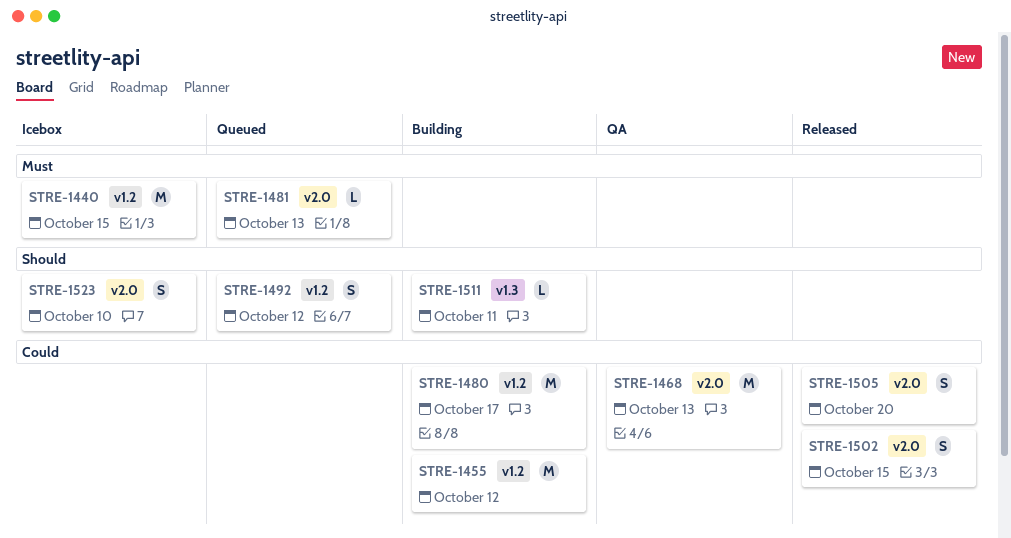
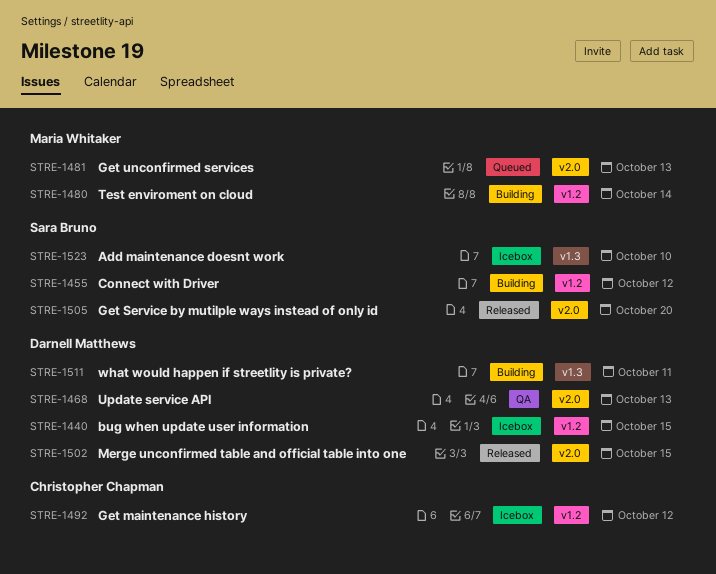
STRE-1480, due: Oct 17 -> Oct 14
STRE-1492, status: Queued -> Icebox
STRE-1523, label: v2.0 -> v1.3

